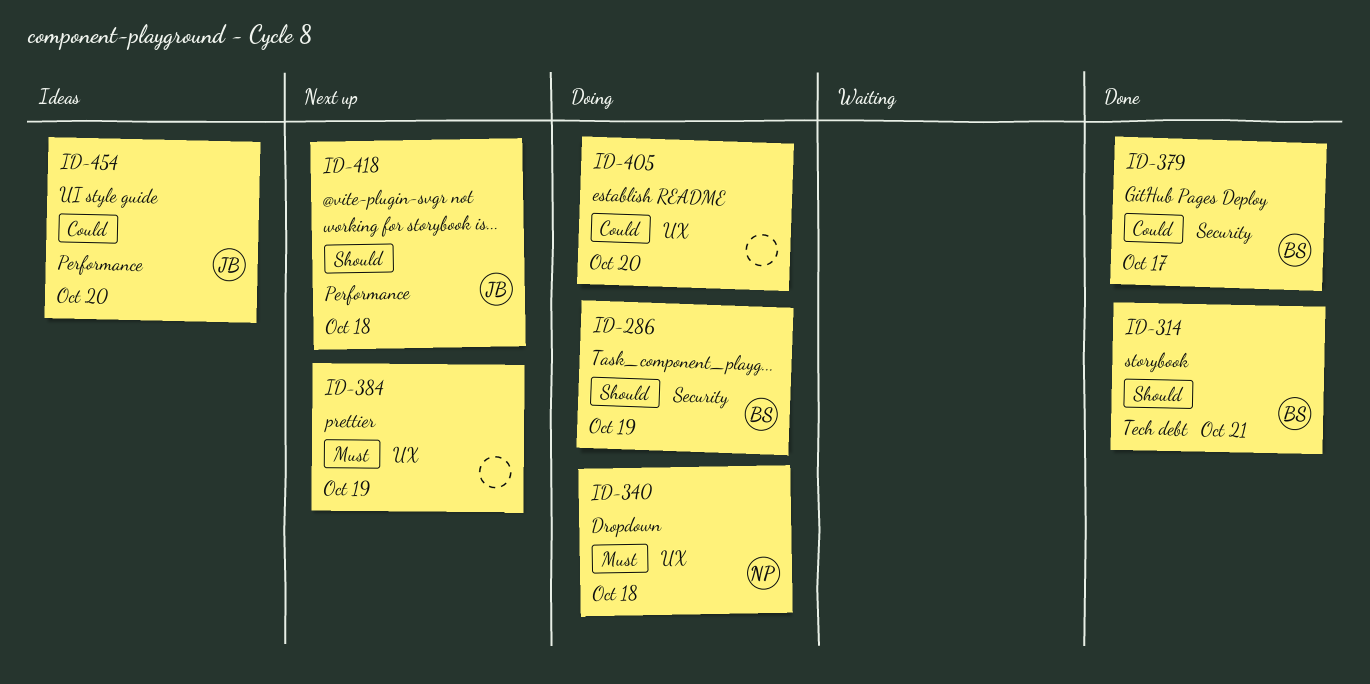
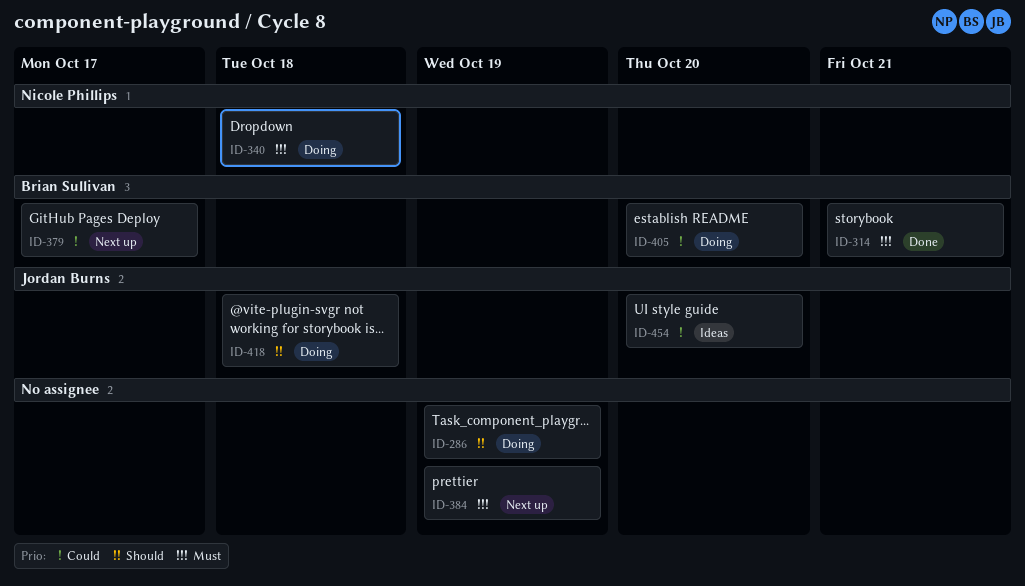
ID-286, owner: Brian Sullivan -> none
ID-314, priority: Should -> Must
ID-379, status: Done -> Next up
ID-405, owner: none -> Brian Sullivan
ID-418, status: Next up -> Doing

